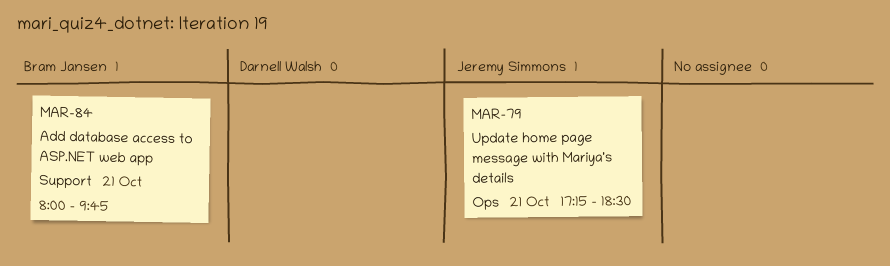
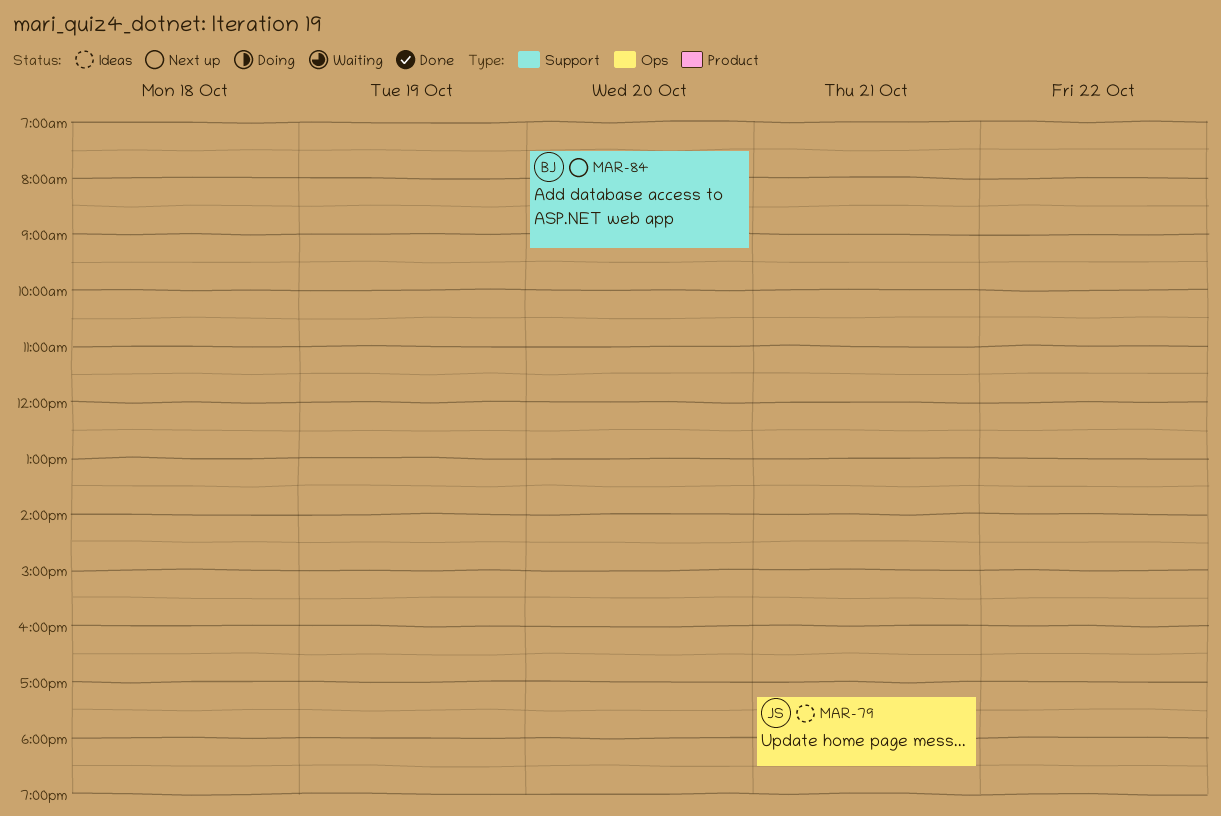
MAR-84, day: Oct 21 -> Oct 20
MAR-84, begins: 08:00 -> 07:30
MAR-84, ends: 09:45 -> 09:15

